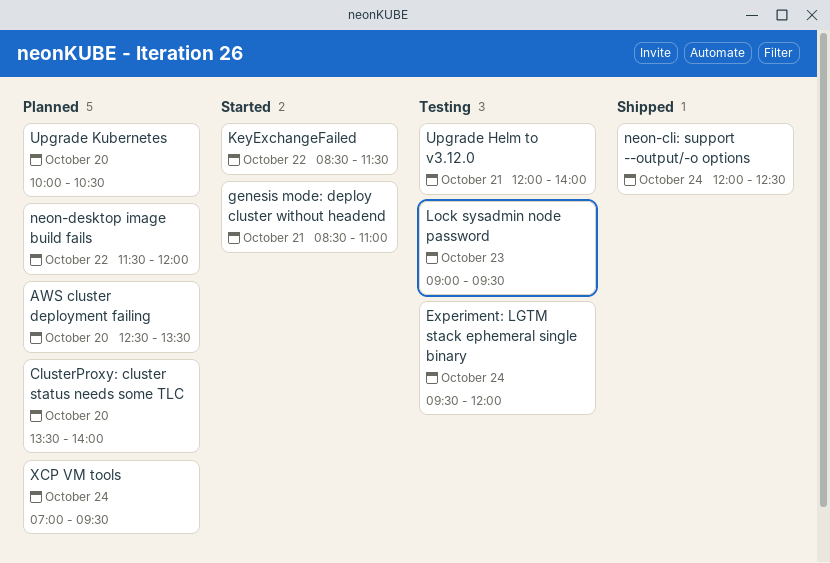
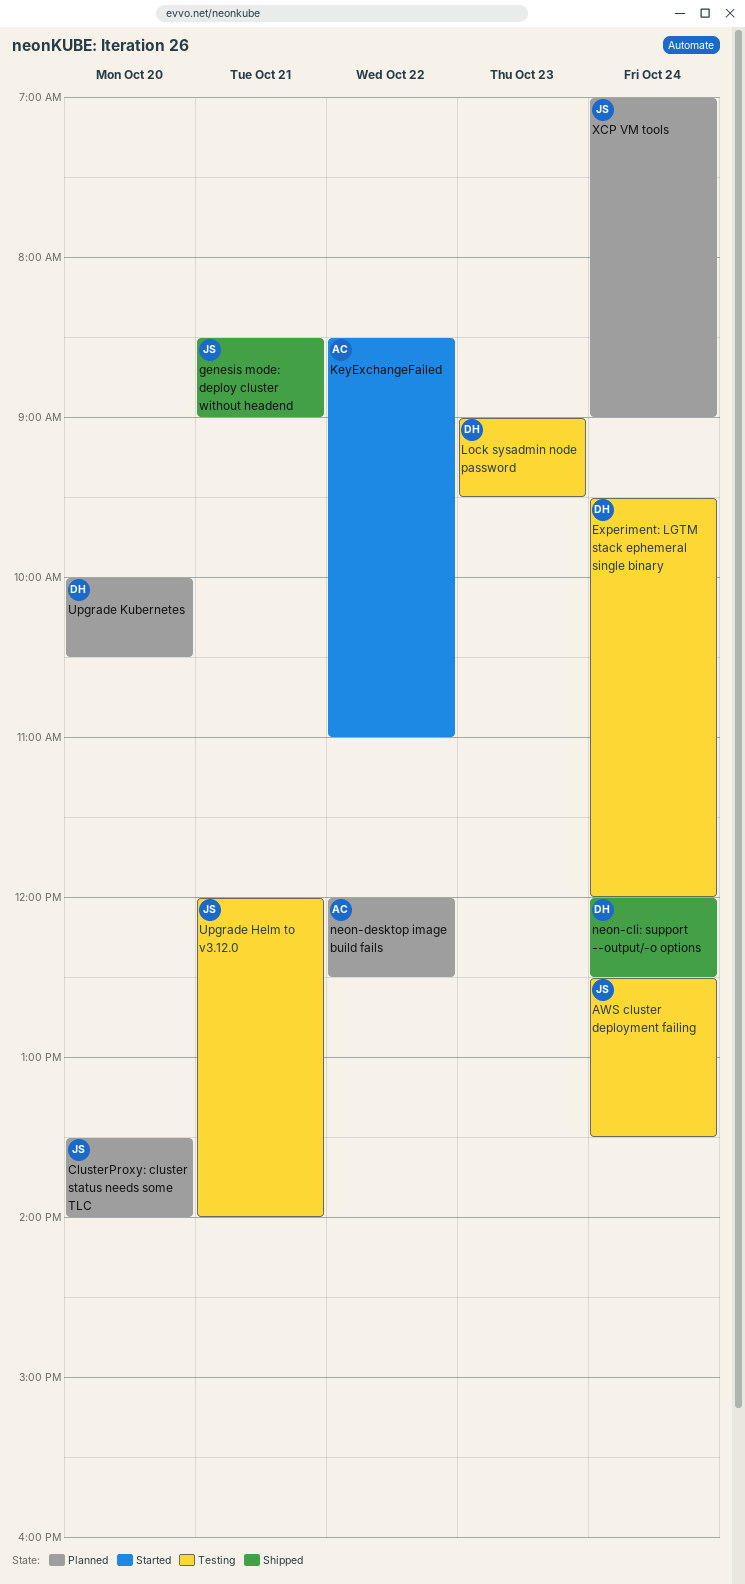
AWS cluster deployment failing, status: Planned -> Testing
AWS cluster deployment failing, day: Oct 20 -> Oct 24
genesis mode: deploy cluster without headend, status: Started -> Shipped
genesis mode: deploy cluster without headend, ends: 11:00 -> 09:00
KeyExchangeFailed, ends: 11:30 -> 11:00
neon-desktop image build fails, begins: 11:30 -> 12:00
neon-desktop image build fails, ends: 12:00 -> 12:30
XCP VM tools, ends: 09:30 -> 09:00

